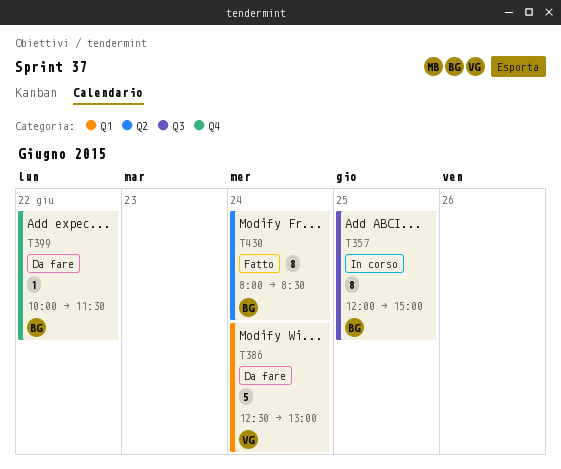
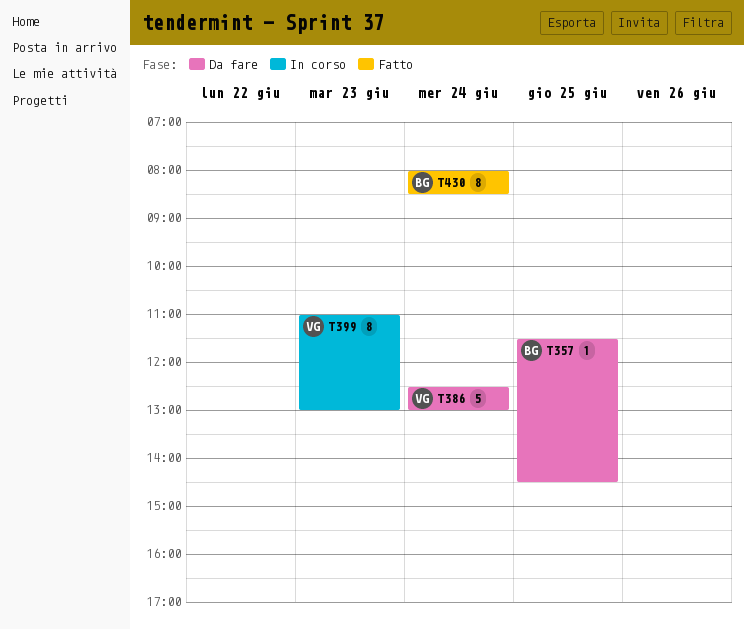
T357, status: In corso -> Da fare
T357, estimate: 8 -> 1
T357, begins: 12:00 -> 11:30
T357, ends: 15:00 -> 14:30
T399, status: Da fare -> In corso
T399, owner: BG -> VG
T399, estimate: 1 -> 8
T399, day: Jun 22 -> Jun 23
T399, begins: 10:00 -> 11:00
T399, ends: 11:30 -> 13:00

